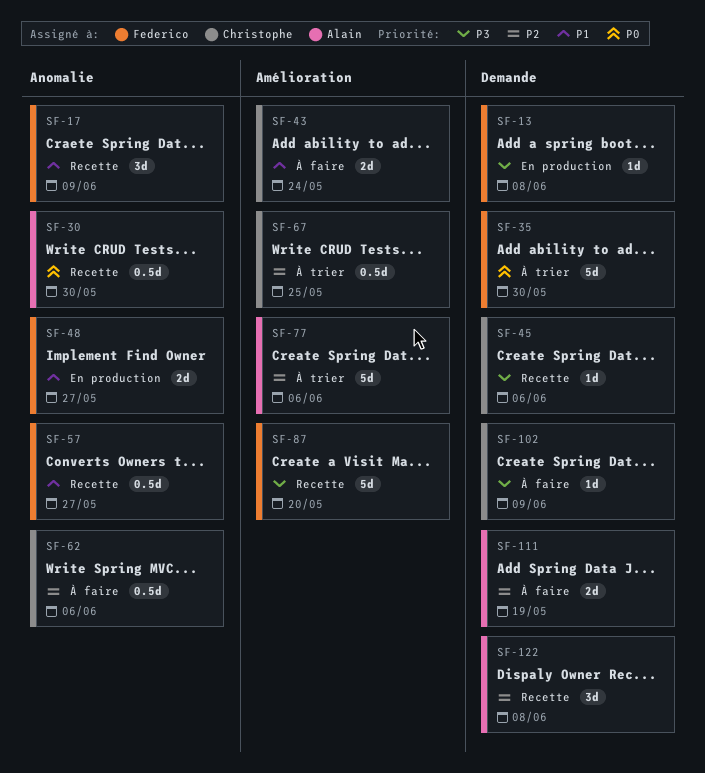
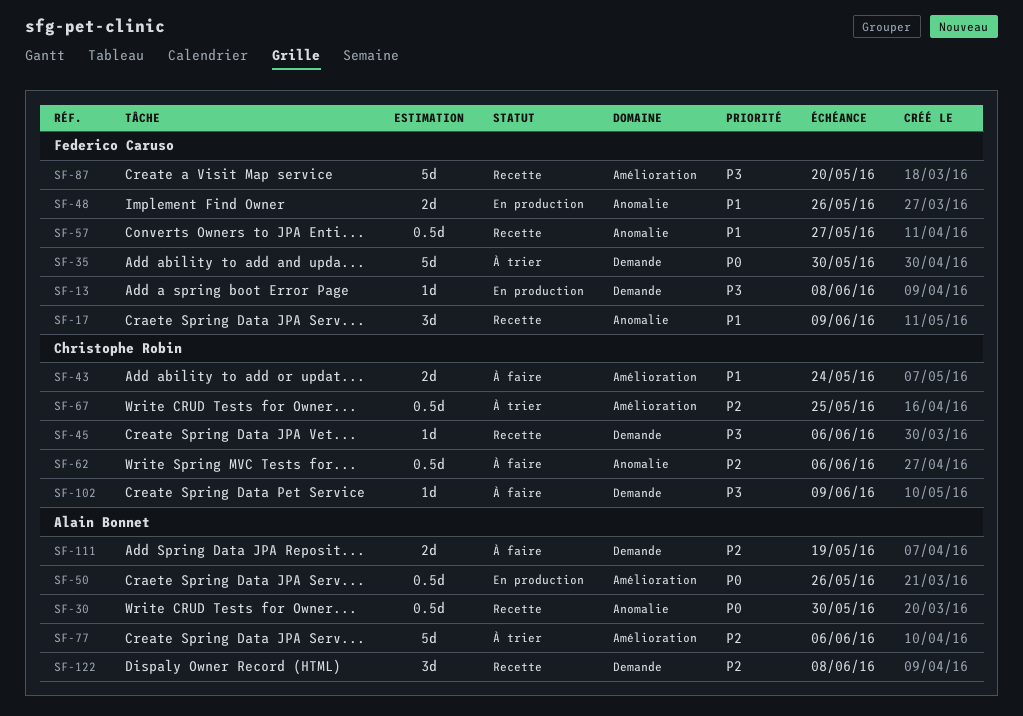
SF-48, due: May 27 -> May 26
SF-50: none -> present

